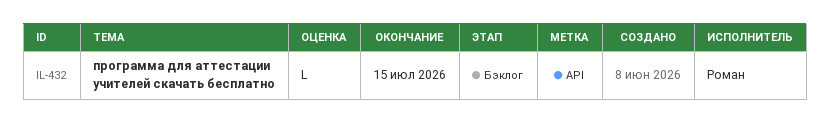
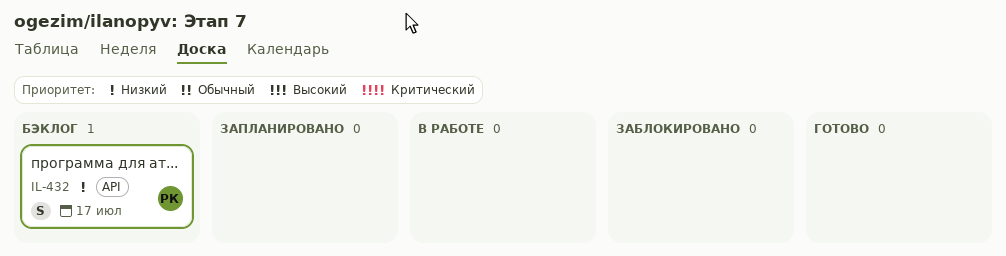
IL-432, estimate: L -> S
IL-432, due: Jul 15 -> Jul 17

